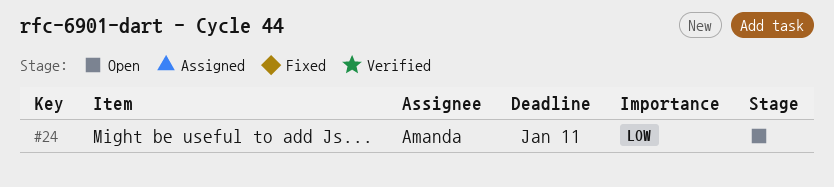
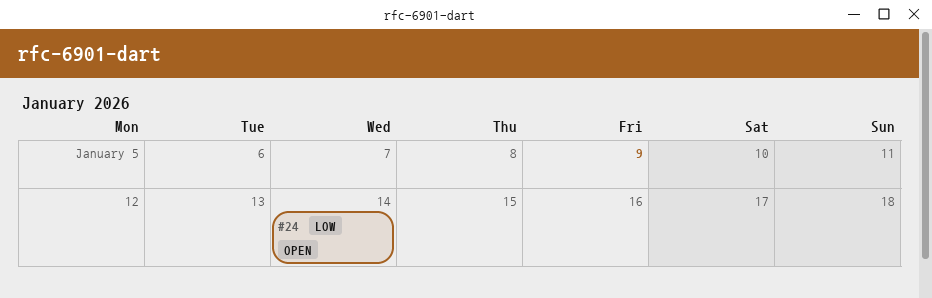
#24, due: Jan 11 -> Jan 14

